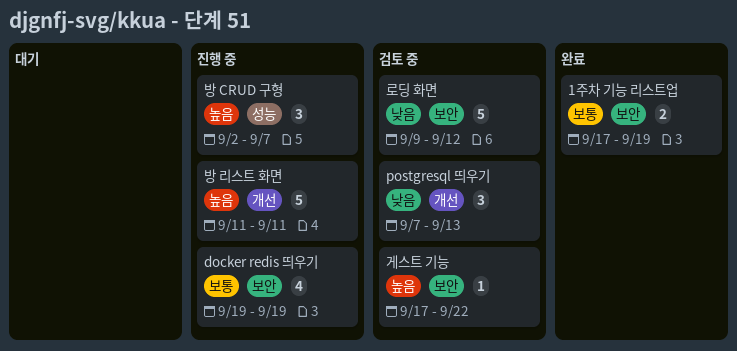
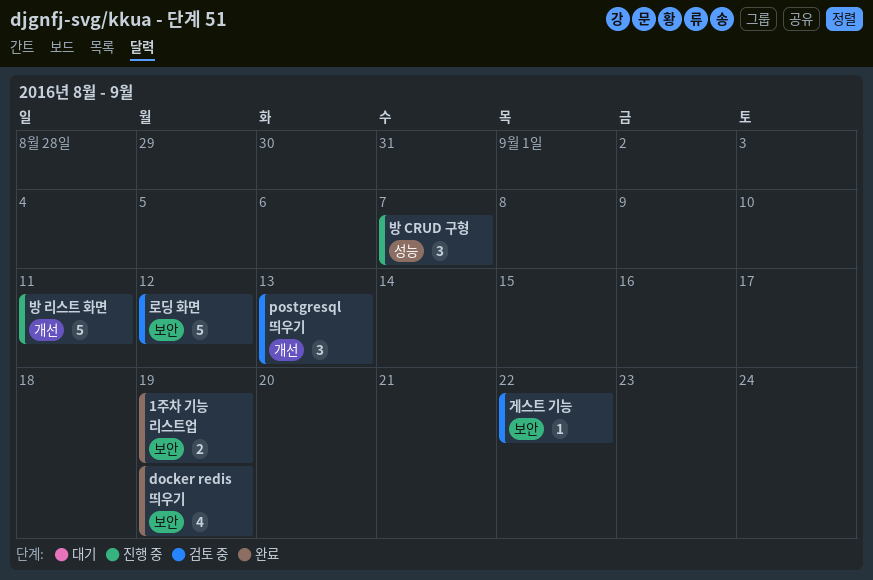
docker redis 띄우기, status: 진행 중 -> 완료

